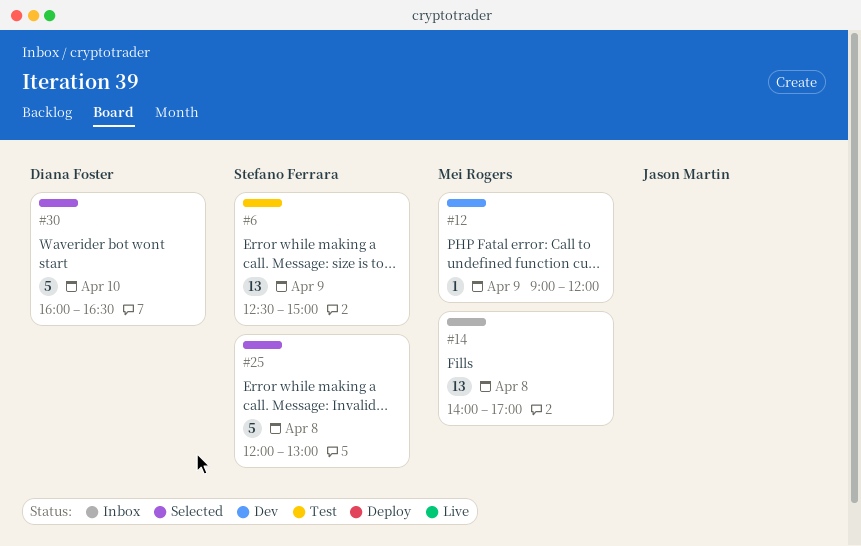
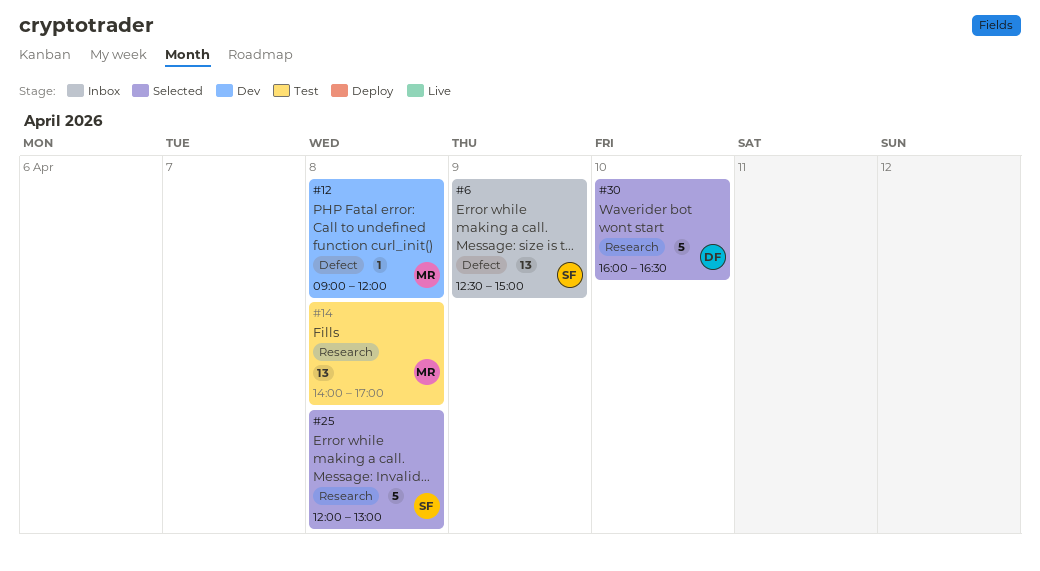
#6, status: Test -> Inbox
#12, day: Apr 9 -> Apr 8
#14, status: Inbox -> Test

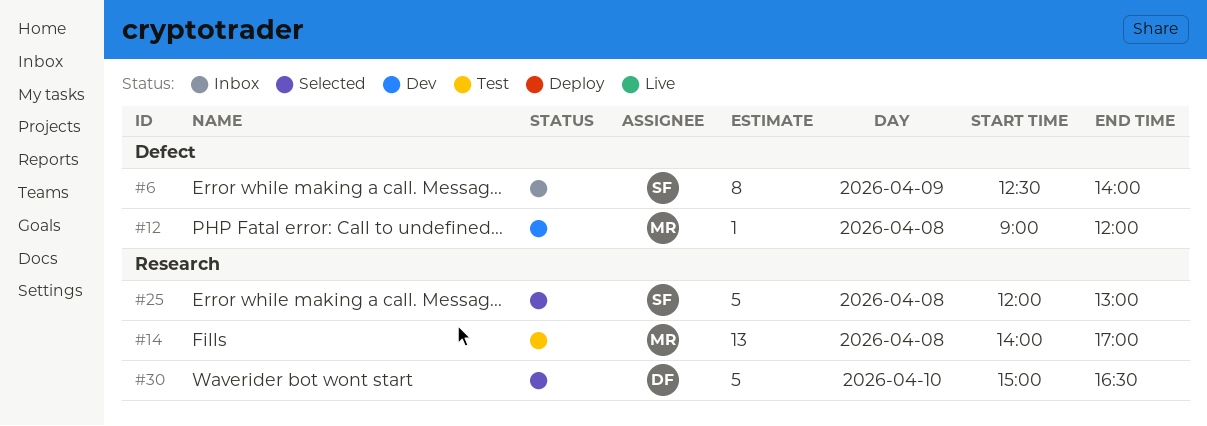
#6, estimate: 13 -> 8
#6, ends: 15:00 -> 14:00
#30, begins: 16:00 -> 15:00

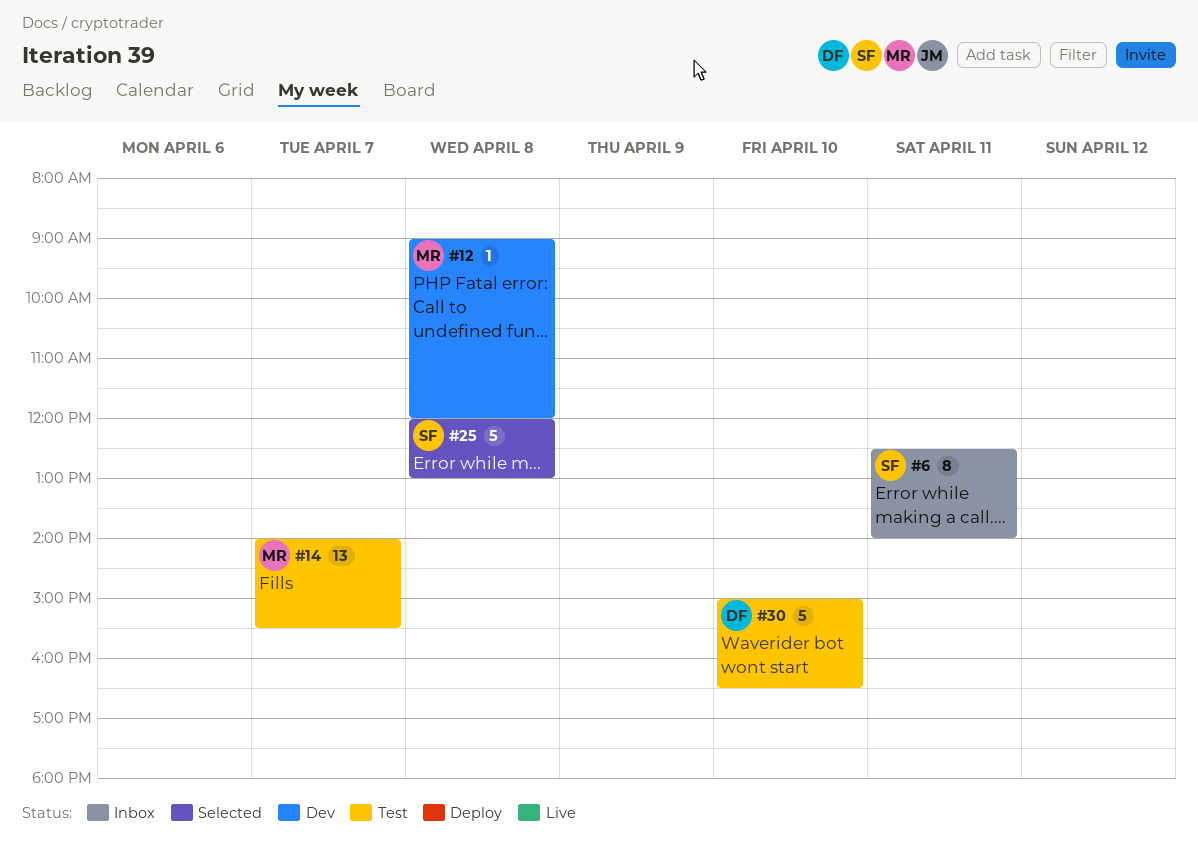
#6, day: Apr 9 -> Apr 11
#14, day: Apr 8 -> Apr 7
#14, ends: 17:00 -> 15:30
#30, status: Selected -> Test

